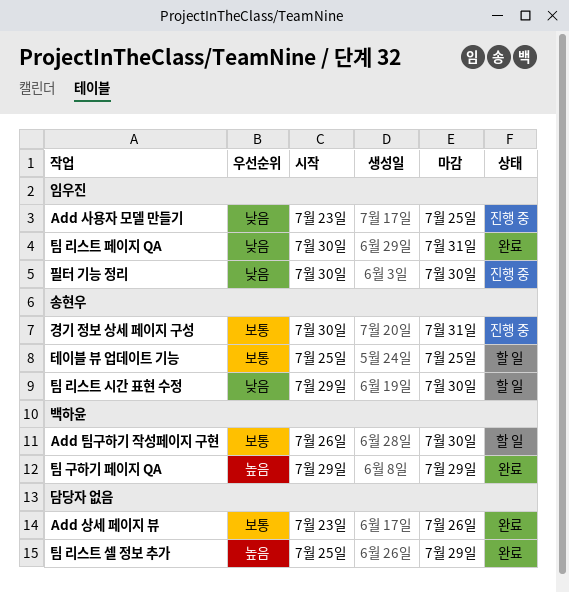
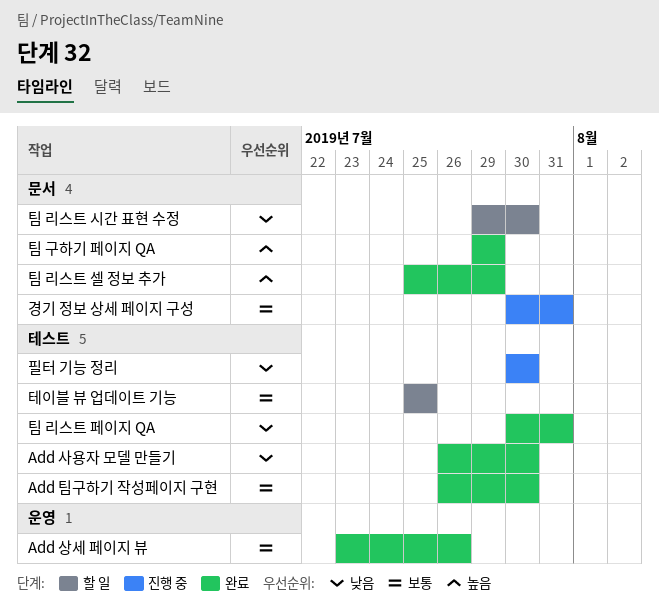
Add 사용자 모델 만들기, status: 진행 중 -> 완료
Add 사용자 모델 만들기, start: Jul 23 -> Jul 26
Add 사용자 모델 만들기, due: Jul 25 -> Jul 30
Add 팀구하기 작성페이지 구현, status: 할 일 -> 완료

